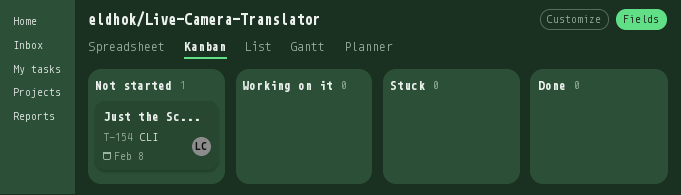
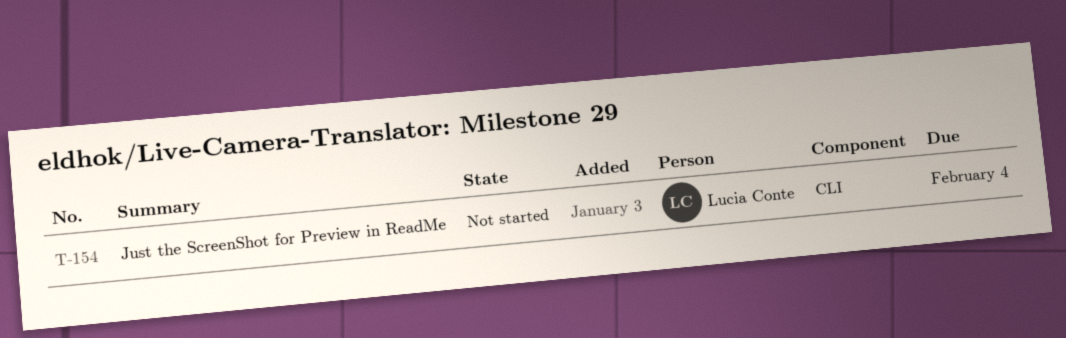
T-154, due: Feb 8 -> Feb 4

